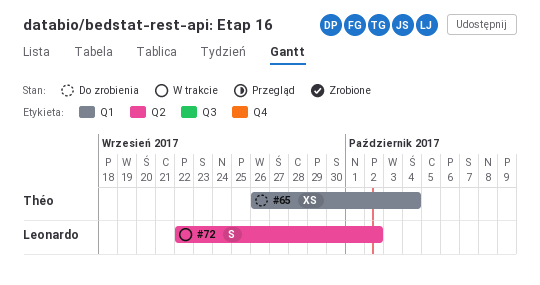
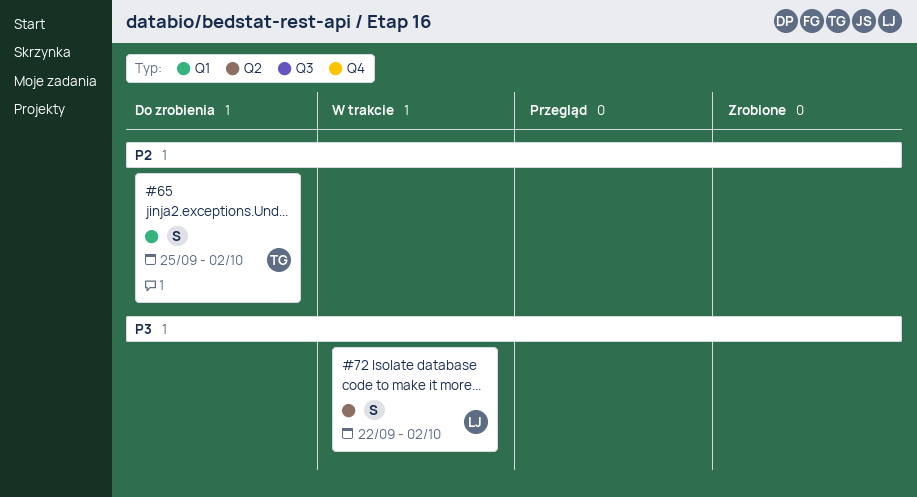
#65, estimate: XS -> S
#65, start: Sep 26 -> Sep 25
#65, due: Oct 4 -> Oct 2

